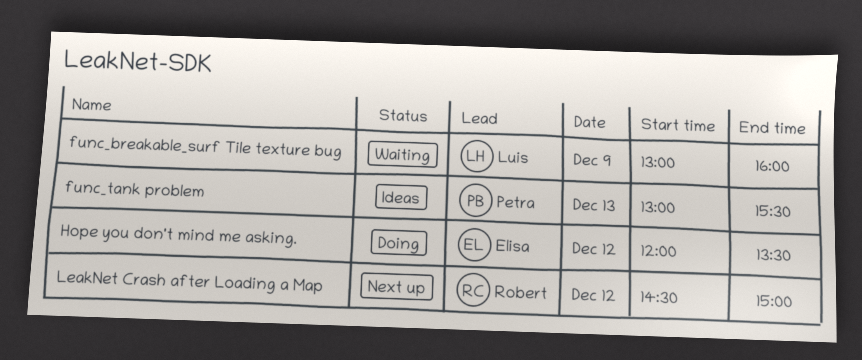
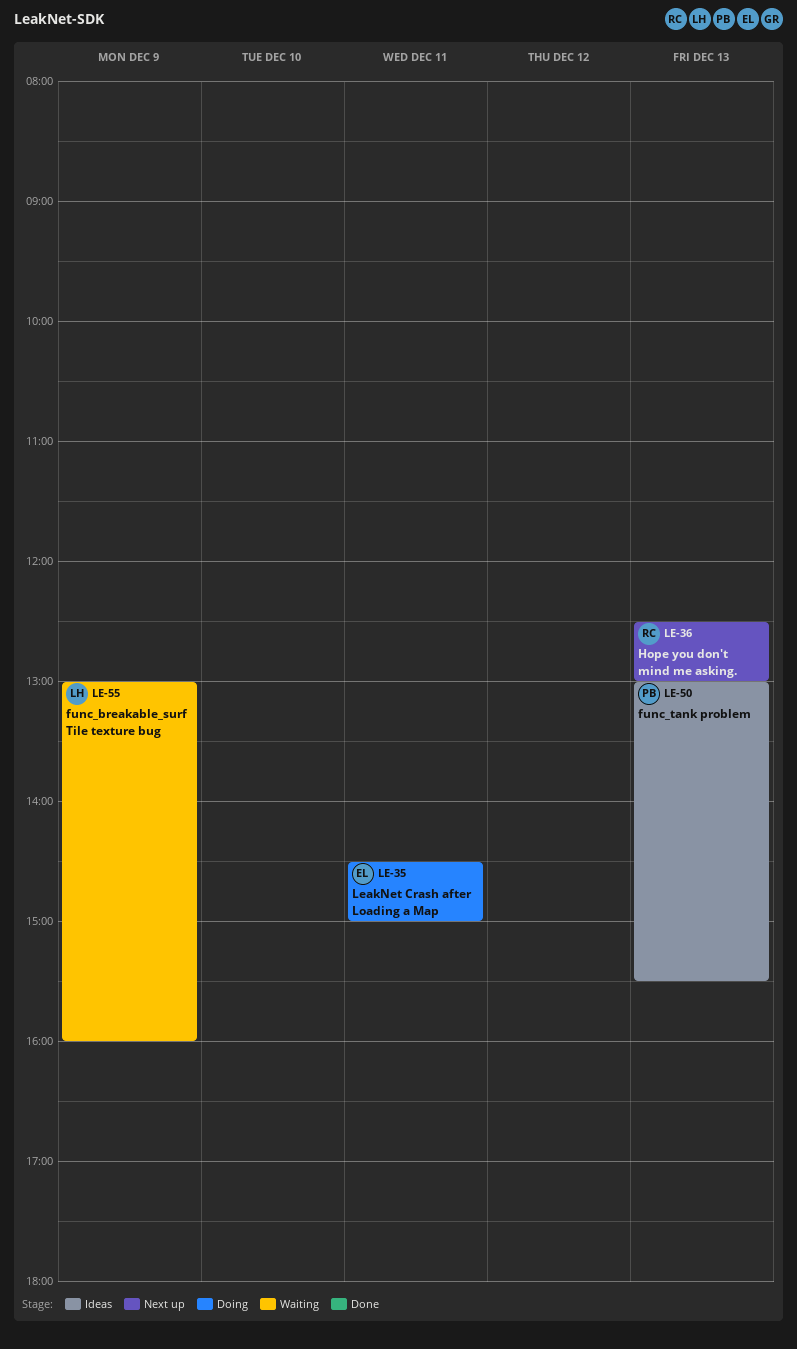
Hope you don't mind me asking., status: Doing -> Next up
Hope you don't mind me asking., owner: Elisa -> Robert
Hope you don't mind me asking., day: Dec 12 -> Dec 13
Hope you don't mind me asking., begins: 12:00 -> 12:30
Hope you don't mind me asking., ends: 13:30 -> 13:00
LeakNet Crash after Loading a Map, status: Next up -> Doing
LeakNet Crash after Loading a Map, owner: Robert -> Elisa
LeakNet Crash after Loading a Map, day: Dec 12 -> Dec 11

